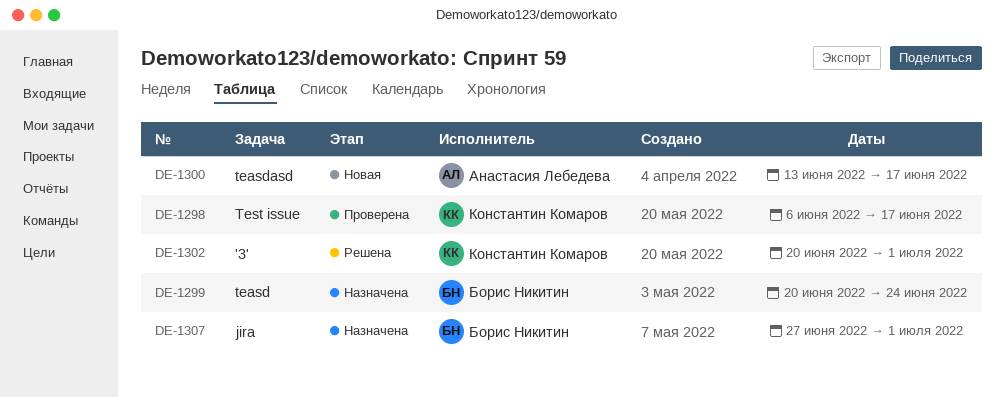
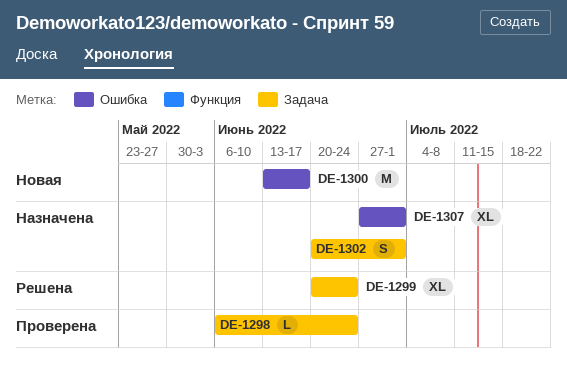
DE-1298, due: Jun 17 -> Jun 24
DE-1299, status: Назначена -> Решена
DE-1302, status: Решена -> Назначена

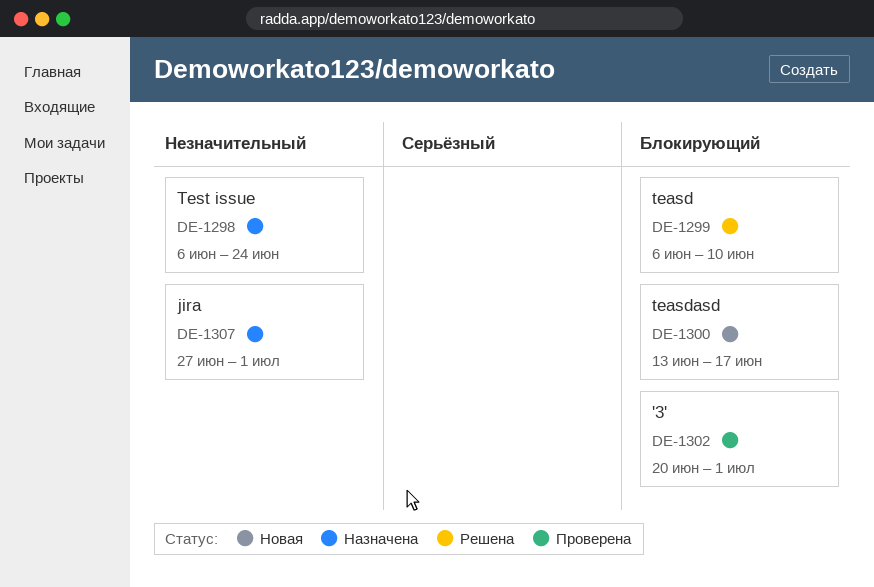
DE-1298, status: Проверена -> Назначена
DE-1299, start: Jun 20 -> Jun 6
DE-1299, due: Jun 24 -> Jun 10
DE-1302, status: Назначена -> Проверена

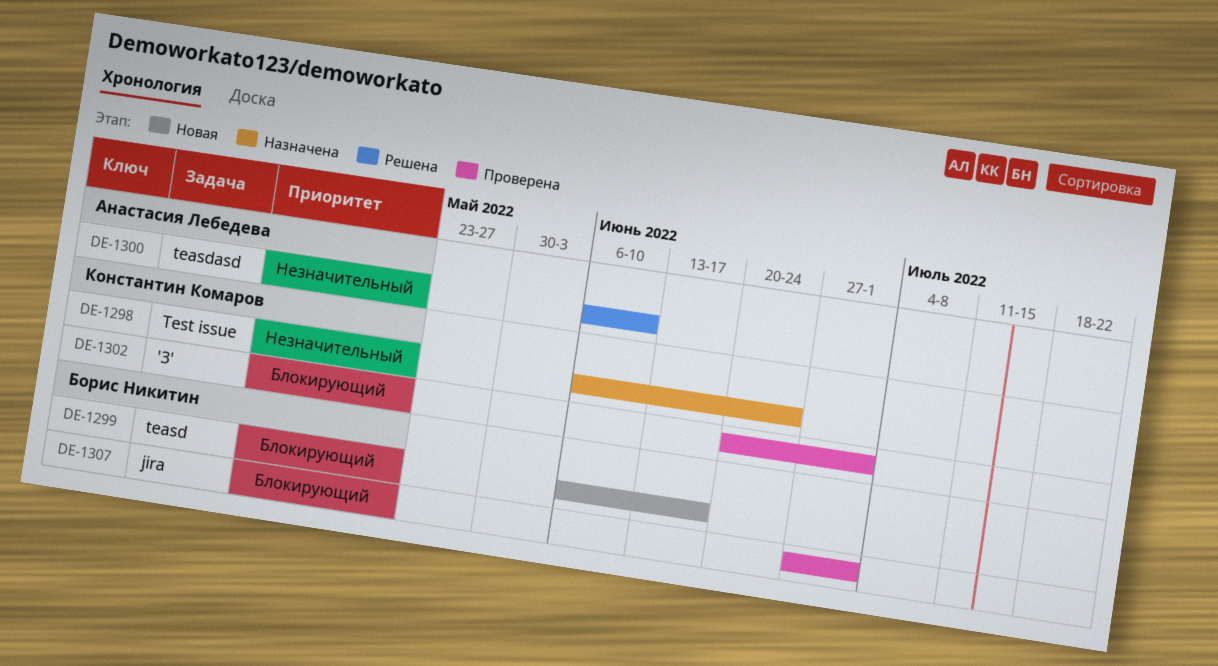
DE-1299, status: Решена -> Новая
DE-1299, due: Jun 10 -> Jun 17
DE-1300, status: Новая -> Решена
DE-1300, priority: Блокирующий -> Незначительный
DE-1300, start: Jun 13 -> Jun 6
DE-1300, due: Jun 17 -> Jun 10
DE-1307, status: Назначена -> Проверена
DE-1307, priority: Незначительный -> Блокирующий

